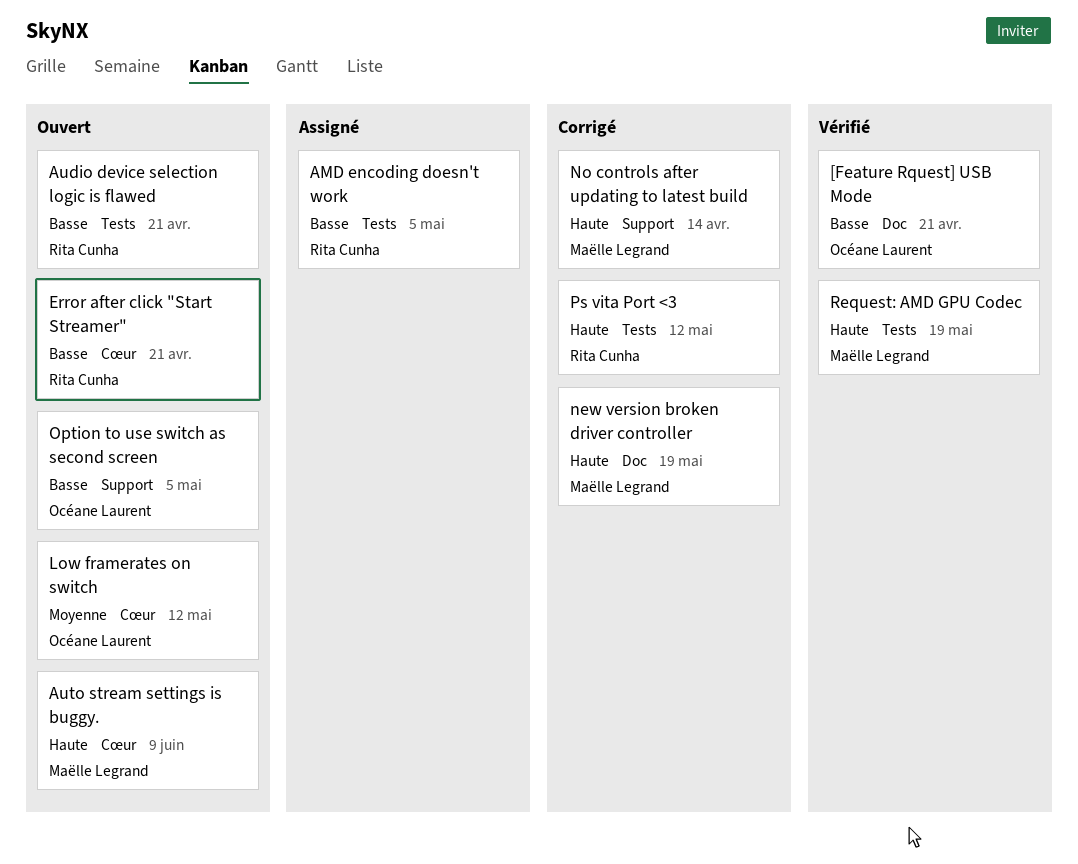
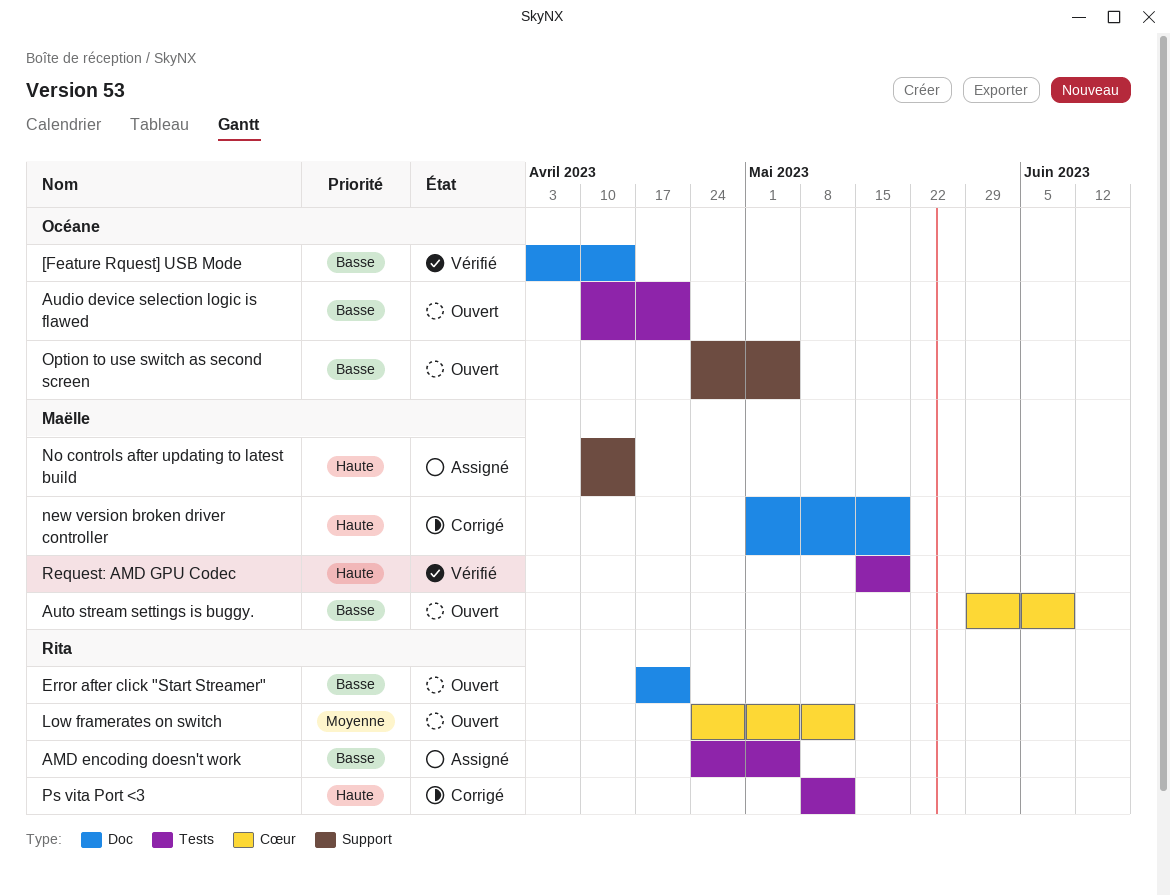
[Feature Rquest] USB Mode, due: Apr 21 -> Apr 14
Audio device selection logic is flawed, owner: Rita Cunha -> Océane Laurent
Auto stream settings is buggy., priority: Haute -> Basse
Error after click "Start Streamer", label: Cœur -> Doc
Low framerates on switch, owner: Océane Laurent -> Rita Cunha
No controls after updating to latest build, status: Corrigé -> Assigné

